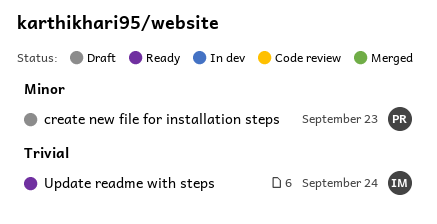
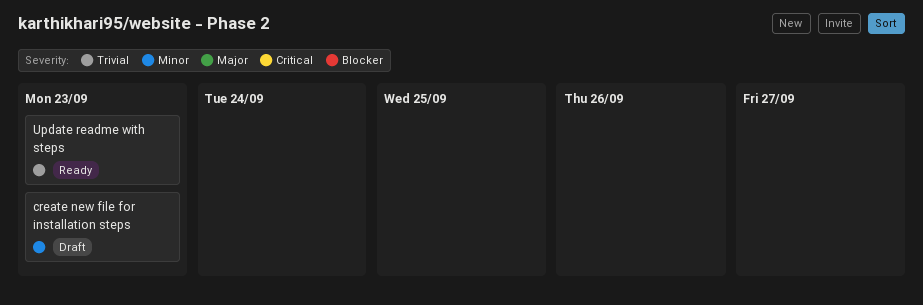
Update readme with steps, due: Sep 24 -> Sep 23

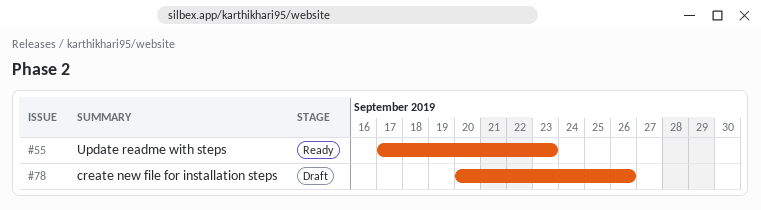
create new file for installation steps, due: Sep 23 -> Sep 26

